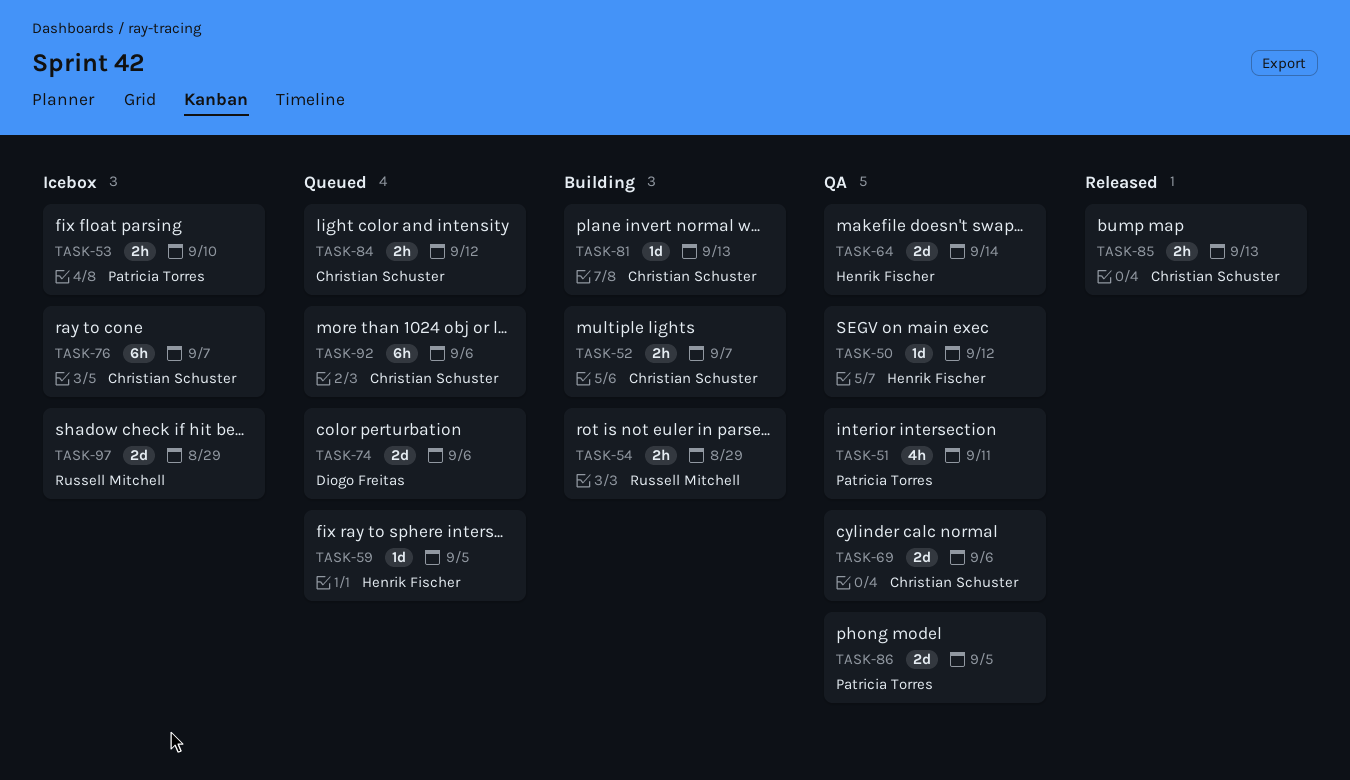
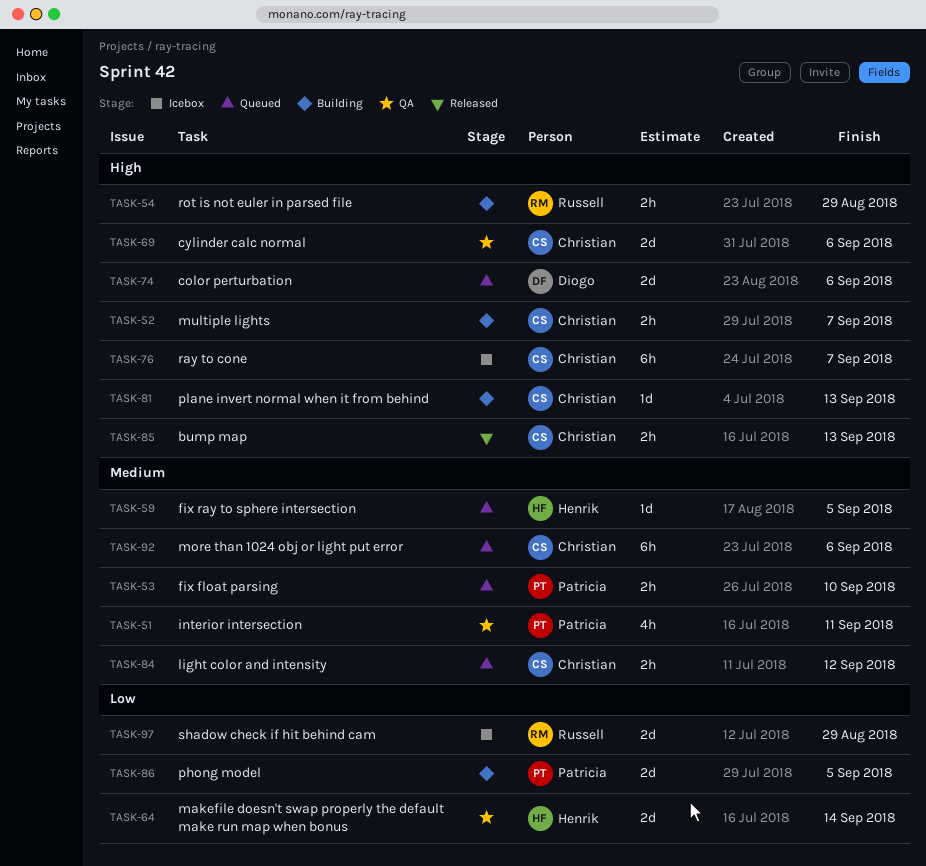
TASK-50: present -> none
TASK-53, status: Icebox -> Queued
TASK-86, status: QA -> Building

